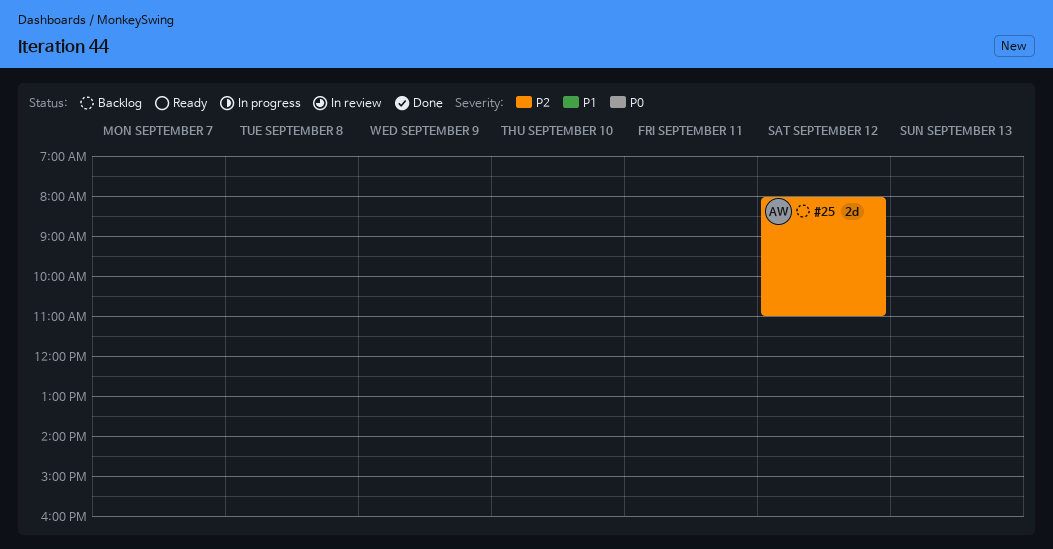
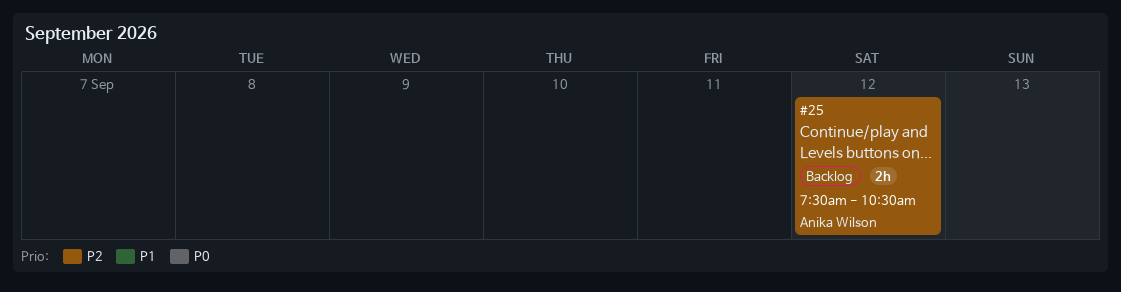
#25, estimate: 2d -> 2h
#25, begins: 08:00 -> 07:30
#25, ends: 11:00 -> 10:30

